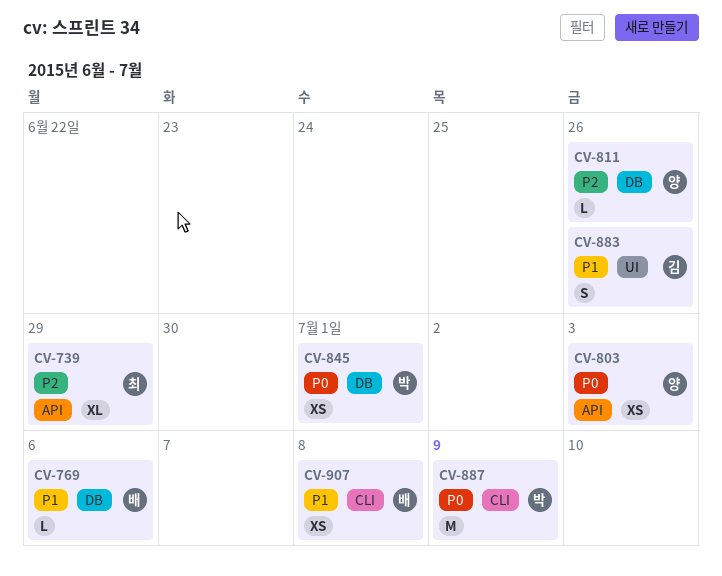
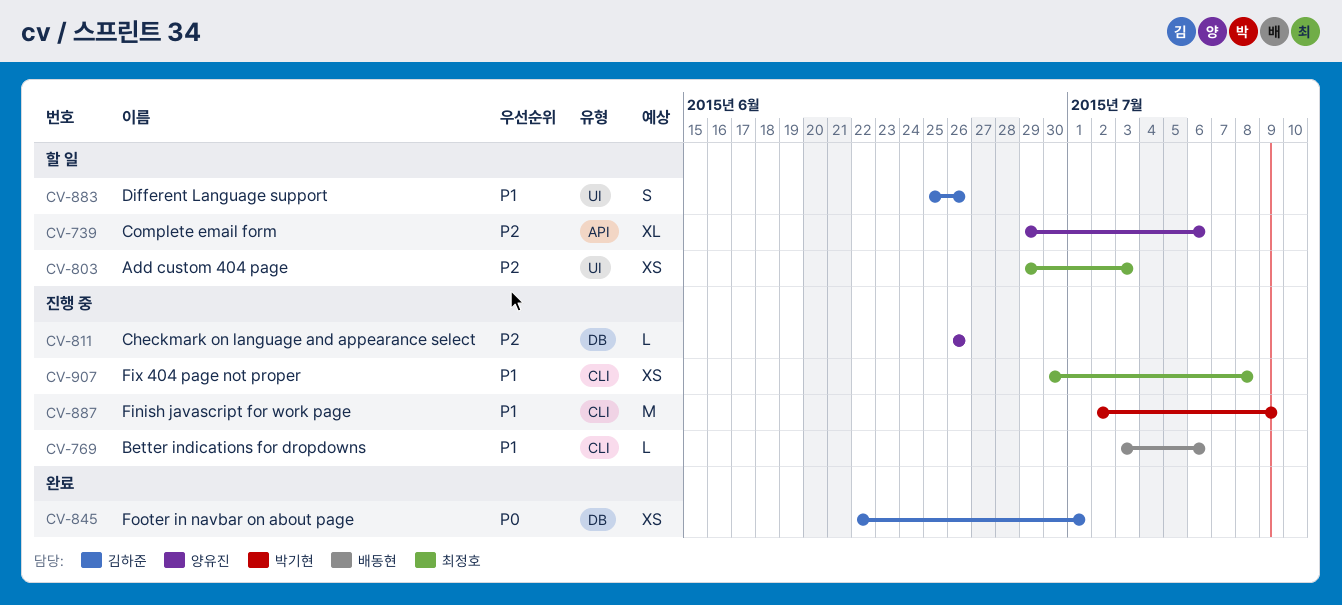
CV-739, owner: 최정호 -> 양유진
CV-739, due: Jun 29 -> Jul 6
CV-769, label: DB -> CLI
CV-803, owner: 양유진 -> 최정호
CV-803, priority: P0 -> P2
CV-803, label: API -> UI
CV-845, owner: 박기현 -> 김하준
CV-887, priority: P0 -> P1
CV-907, owner: 배동현 -> 최정호

